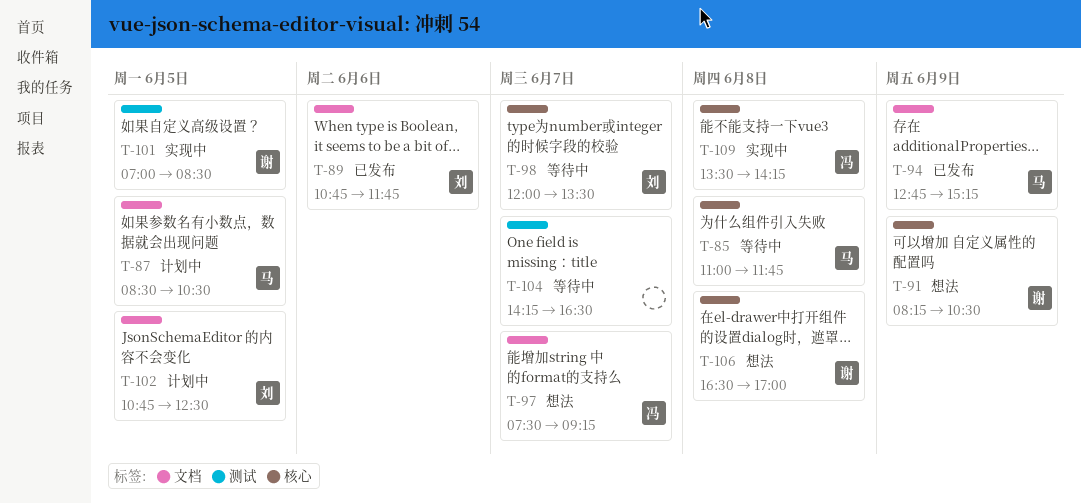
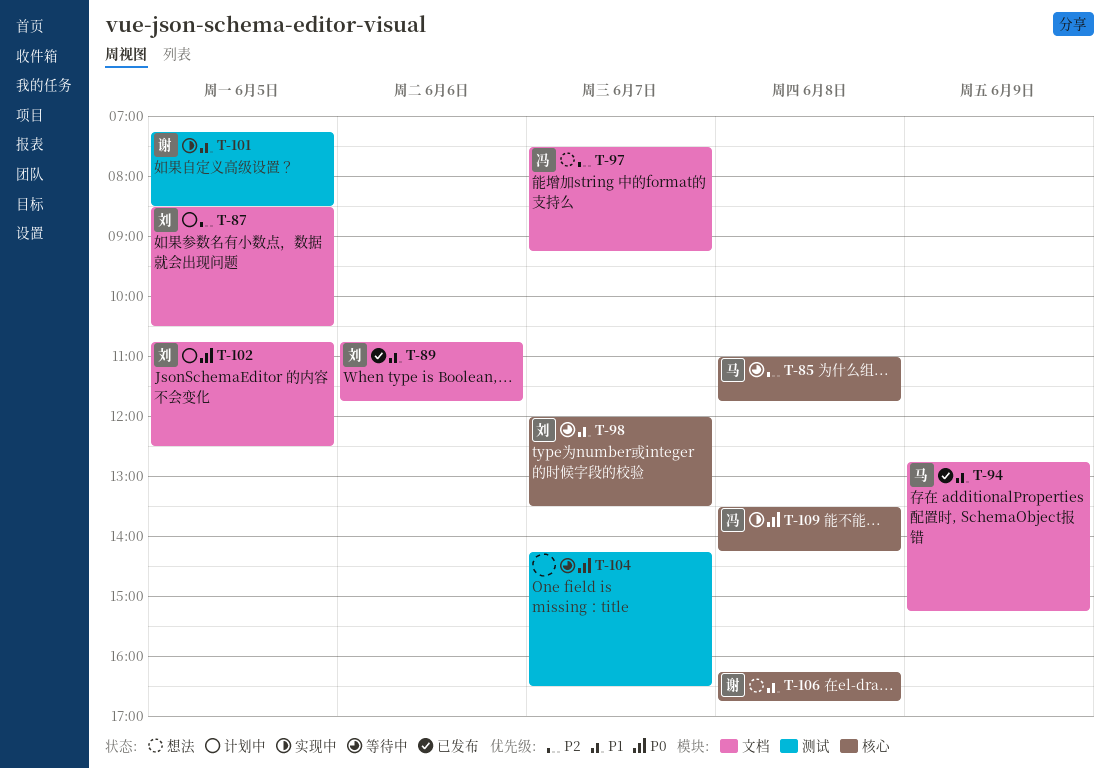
T-87, owner: 马 -> 刘
T-91: present -> none
T-101, begins: 07:00 -> 07:15
T-106, begins: 16:30 -> 16:15
T-106, ends: 17:00 -> 16:45

